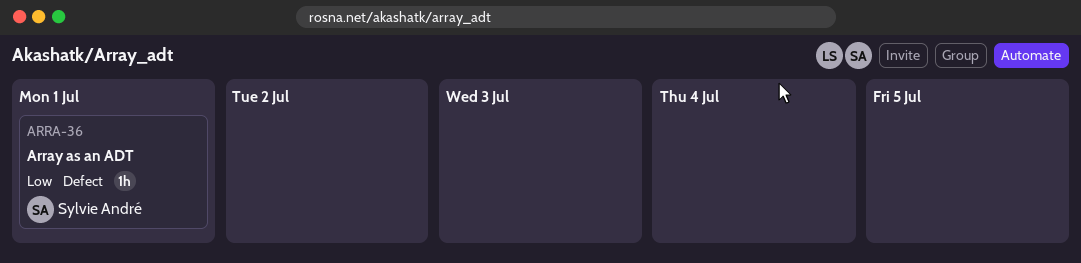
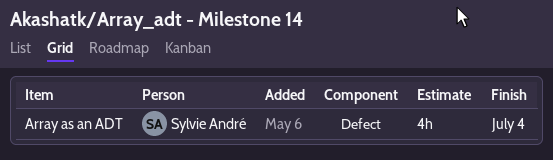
Array as an ADT, estimate: 1h -> 4h
Array as an ADT, due: Jul 1 -> Jul 4

